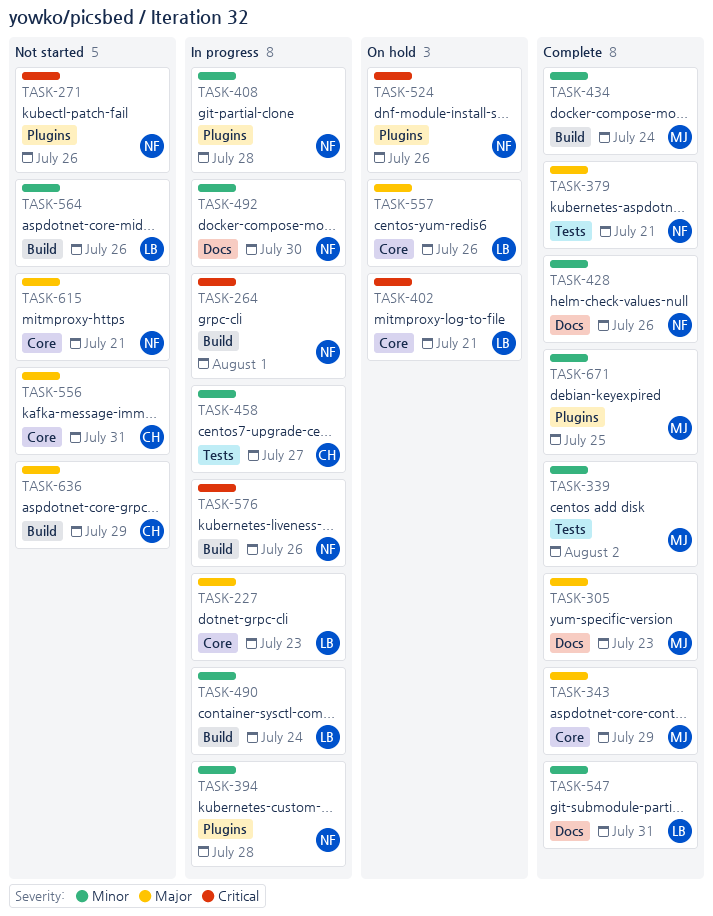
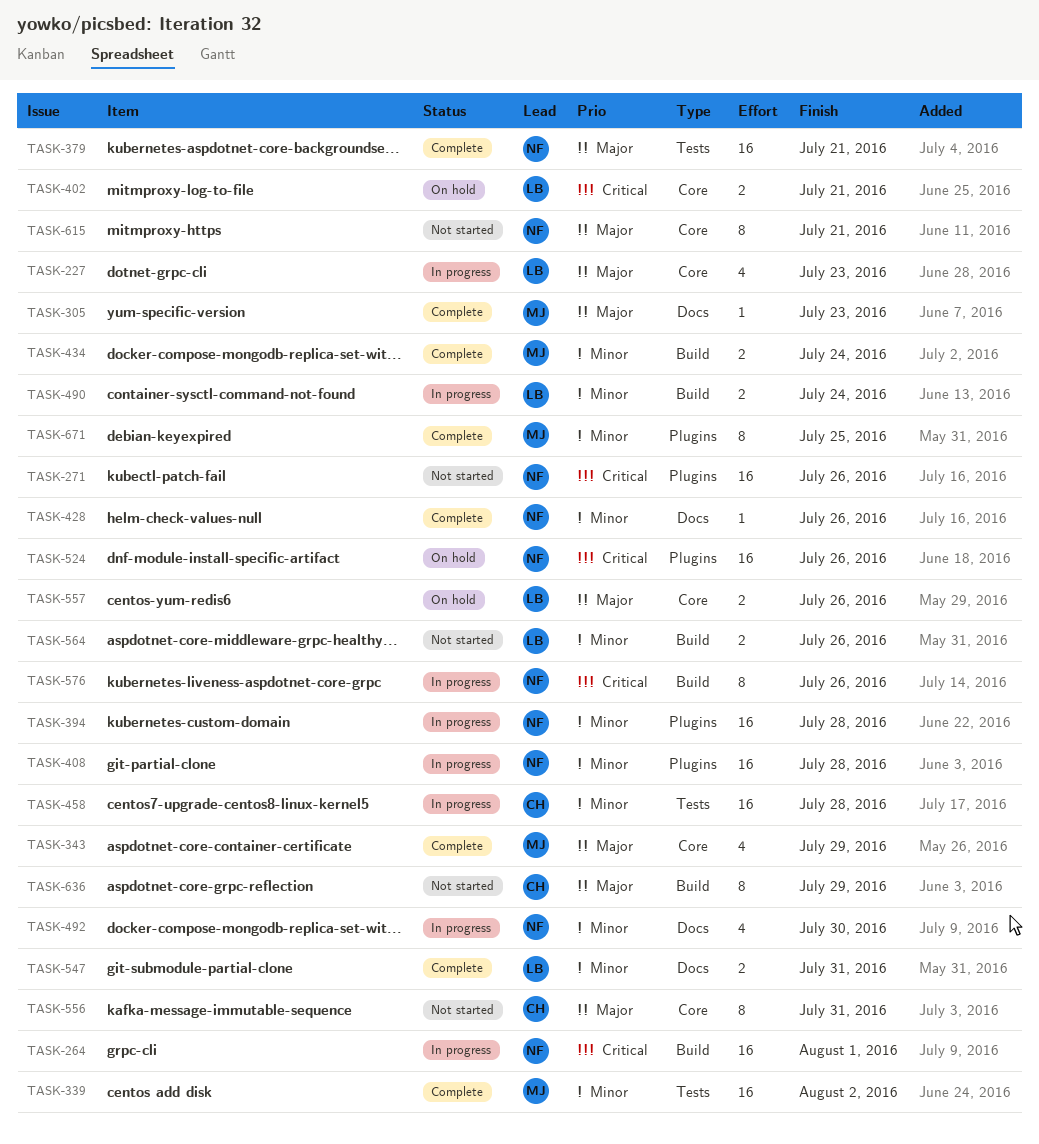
TASK-458, due: Jul 27 -> Jul 28

